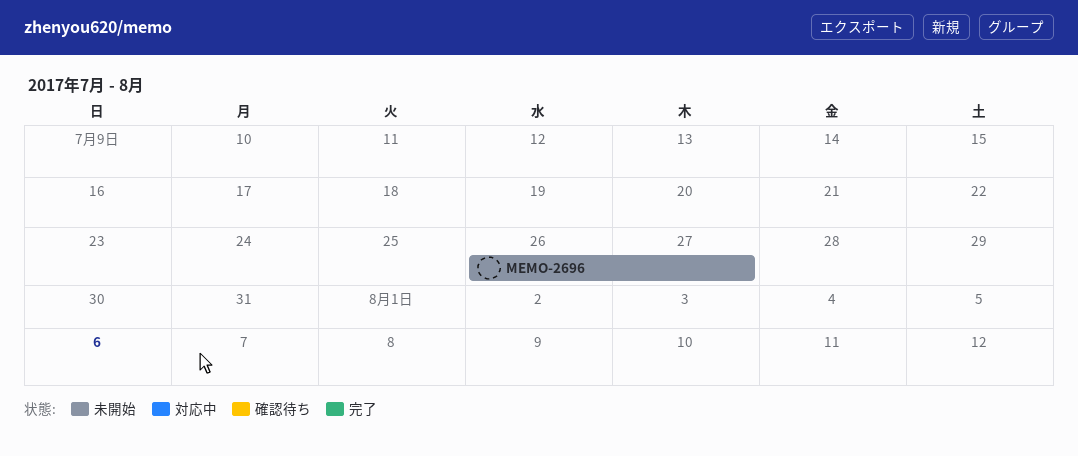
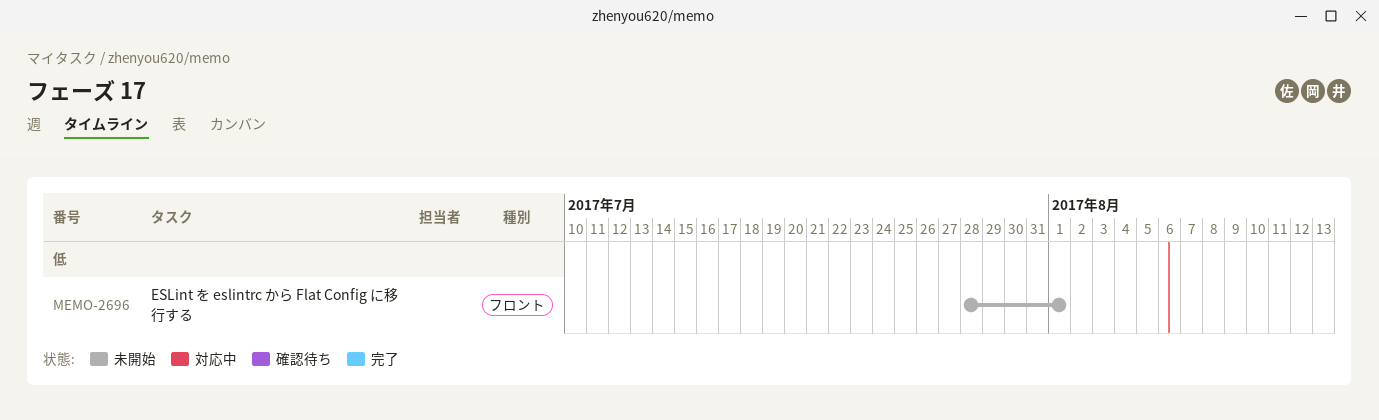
MEMO-2696, start: Jul 26 -> Jul 28
MEMO-2696, due: Jul 27 -> Aug 1

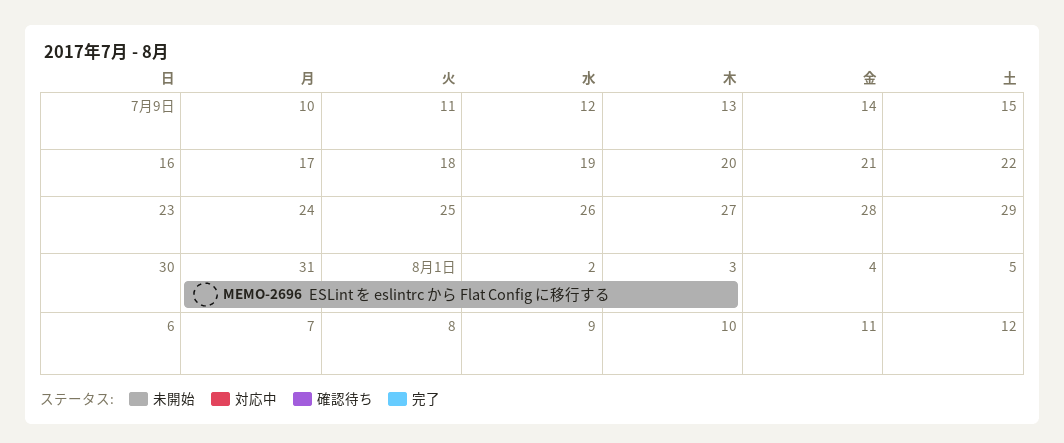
MEMO-2696, start: Jul 28 -> Jul 31
MEMO-2696, due: Aug 1 -> Aug 3

